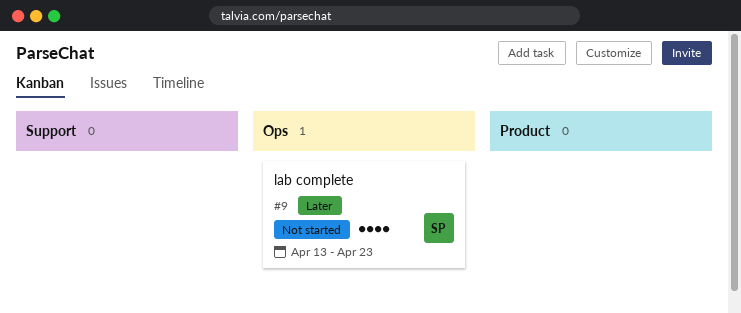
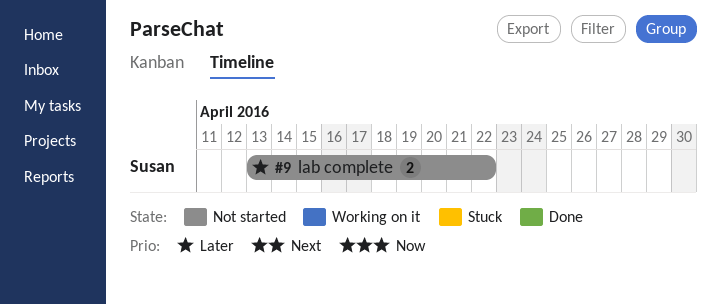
#9, estimate: 4 -> 2
#9, due: Apr 23 -> Apr 22

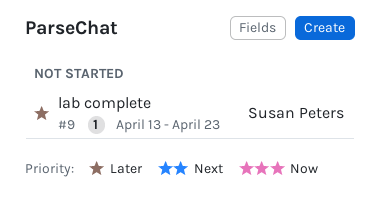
#9, estimate: 2 -> 1
#9, due: Apr 22 -> Apr 23

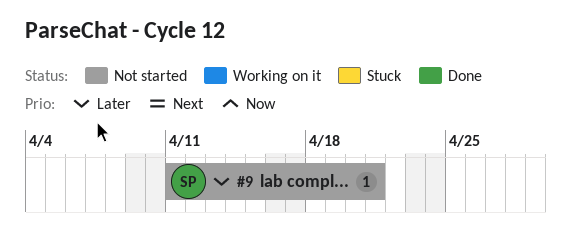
#9, start: Apr 13 -> Apr 11
#9, due: Apr 23 -> Apr 21

